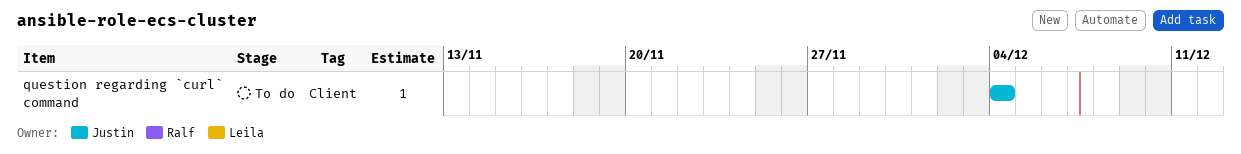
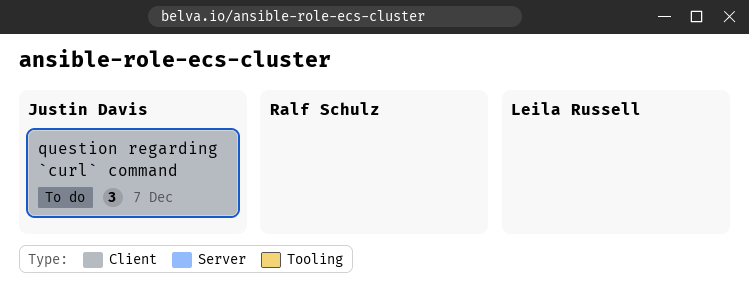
question regarding `curl` command, estimate: 1 -> 3
question regarding `curl` command, due: Dec 4 -> Dec 7

